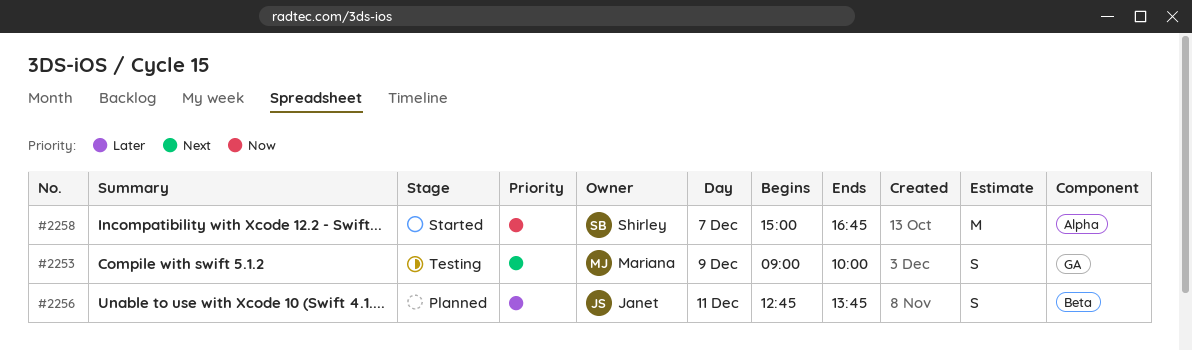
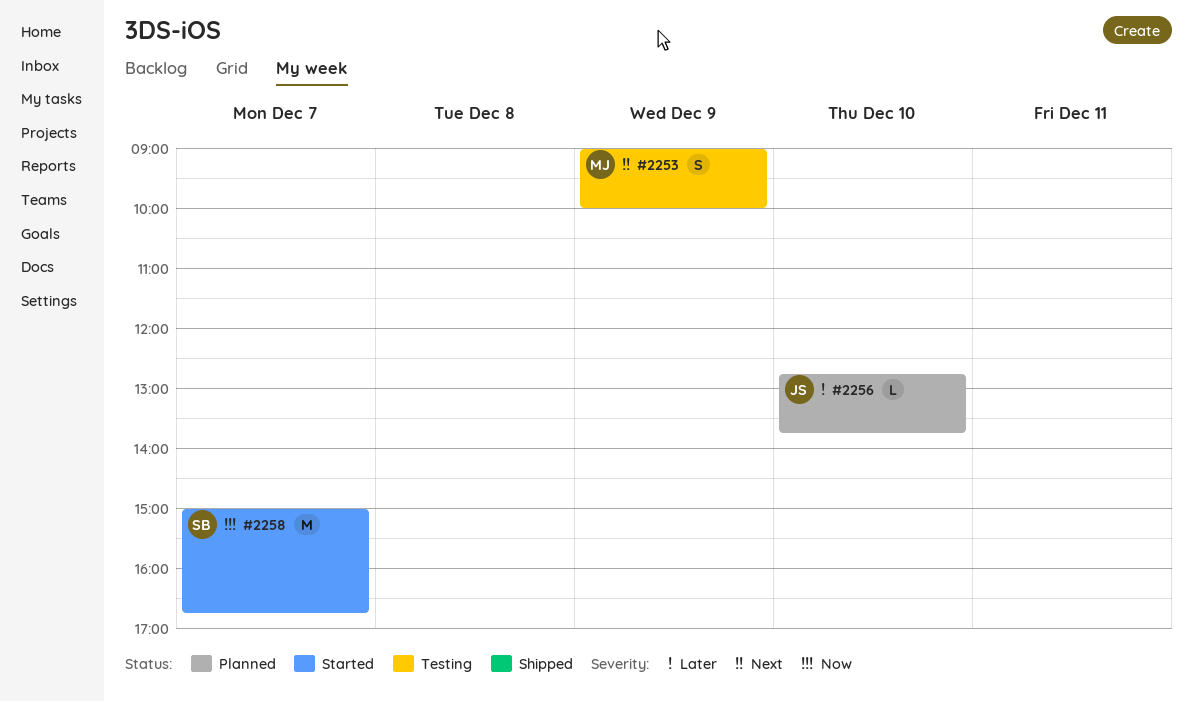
#2256, estimate: S -> L
#2256, day: Dec 11 -> Dec 10

